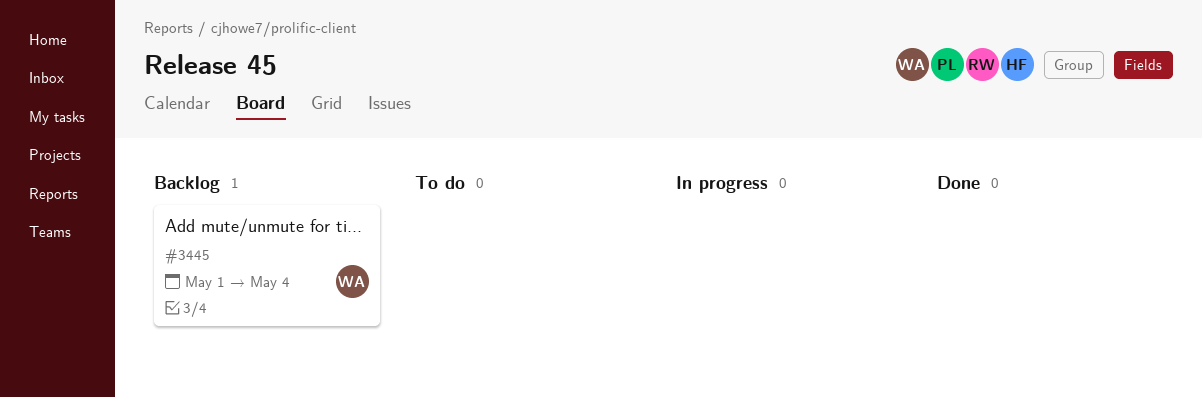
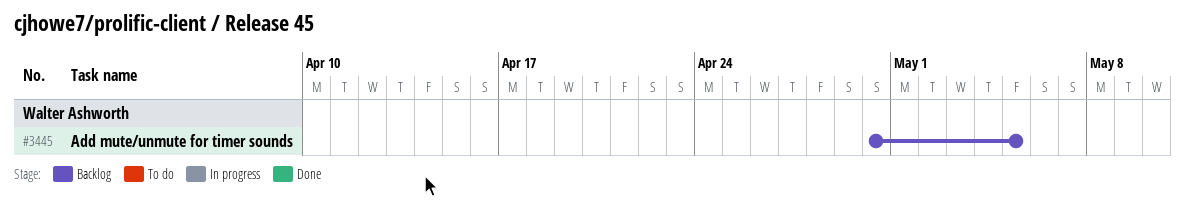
#3445, start: May 1 -> Apr 30
#3445, due: May 4 -> May 5

